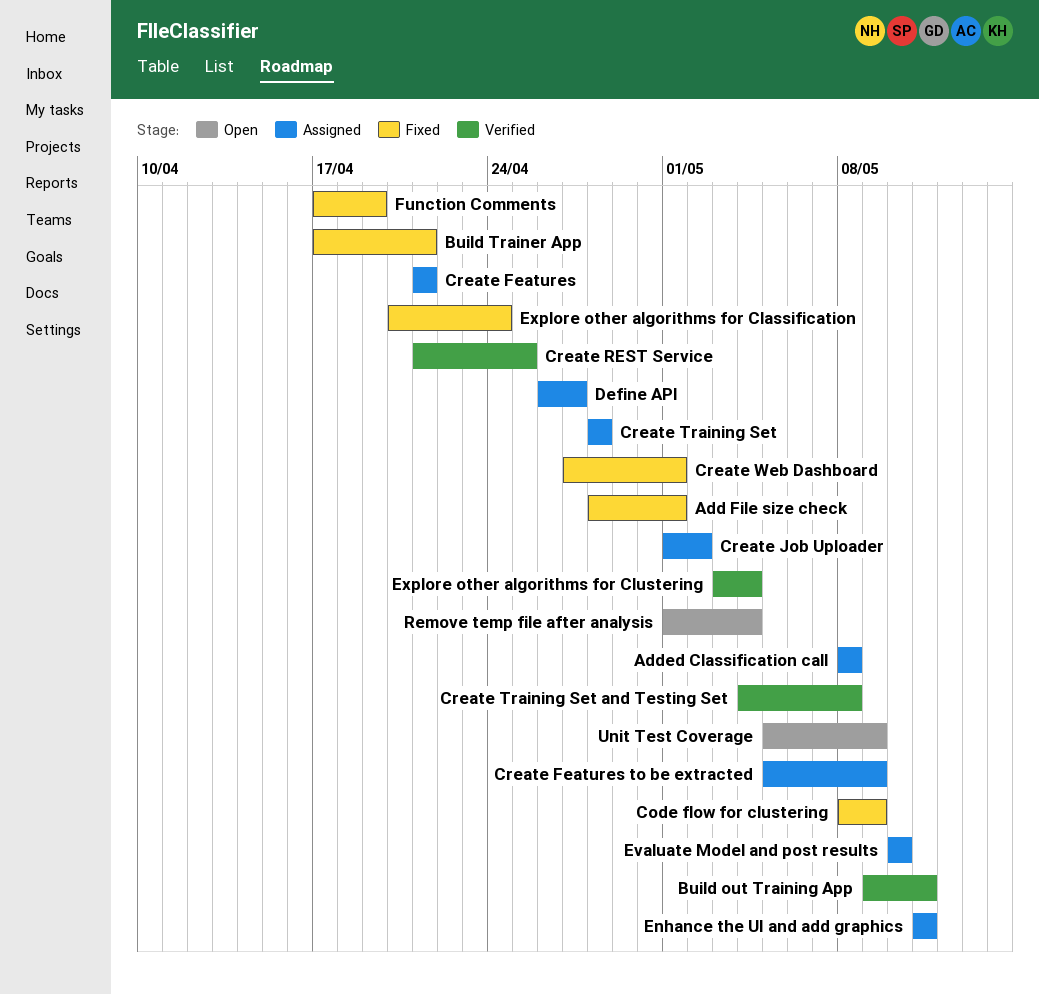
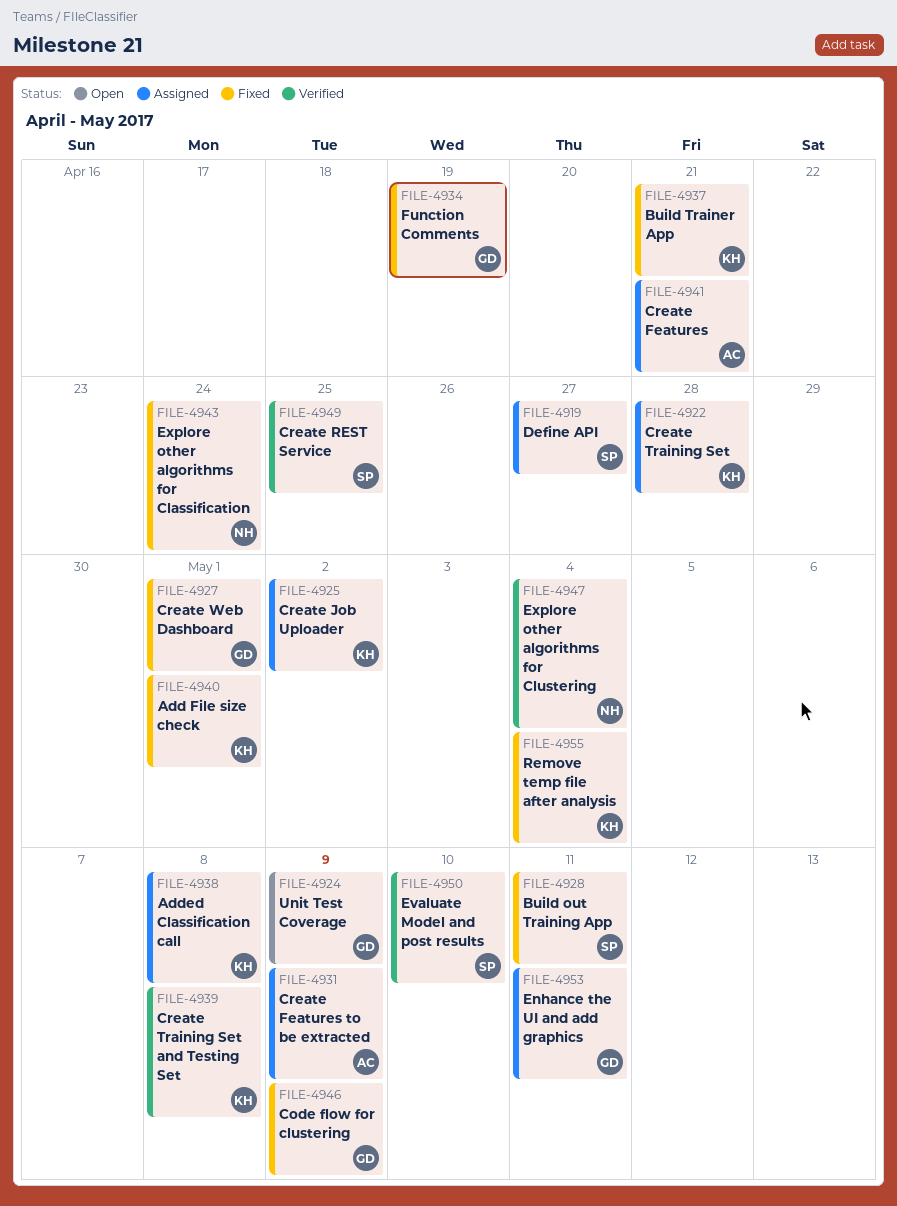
Build out Training App, status: Verified -> Fixed
Evaluate Model and post results, status: Assigned -> Verified
Remove temp file after analysis, status: Open -> Fixed

